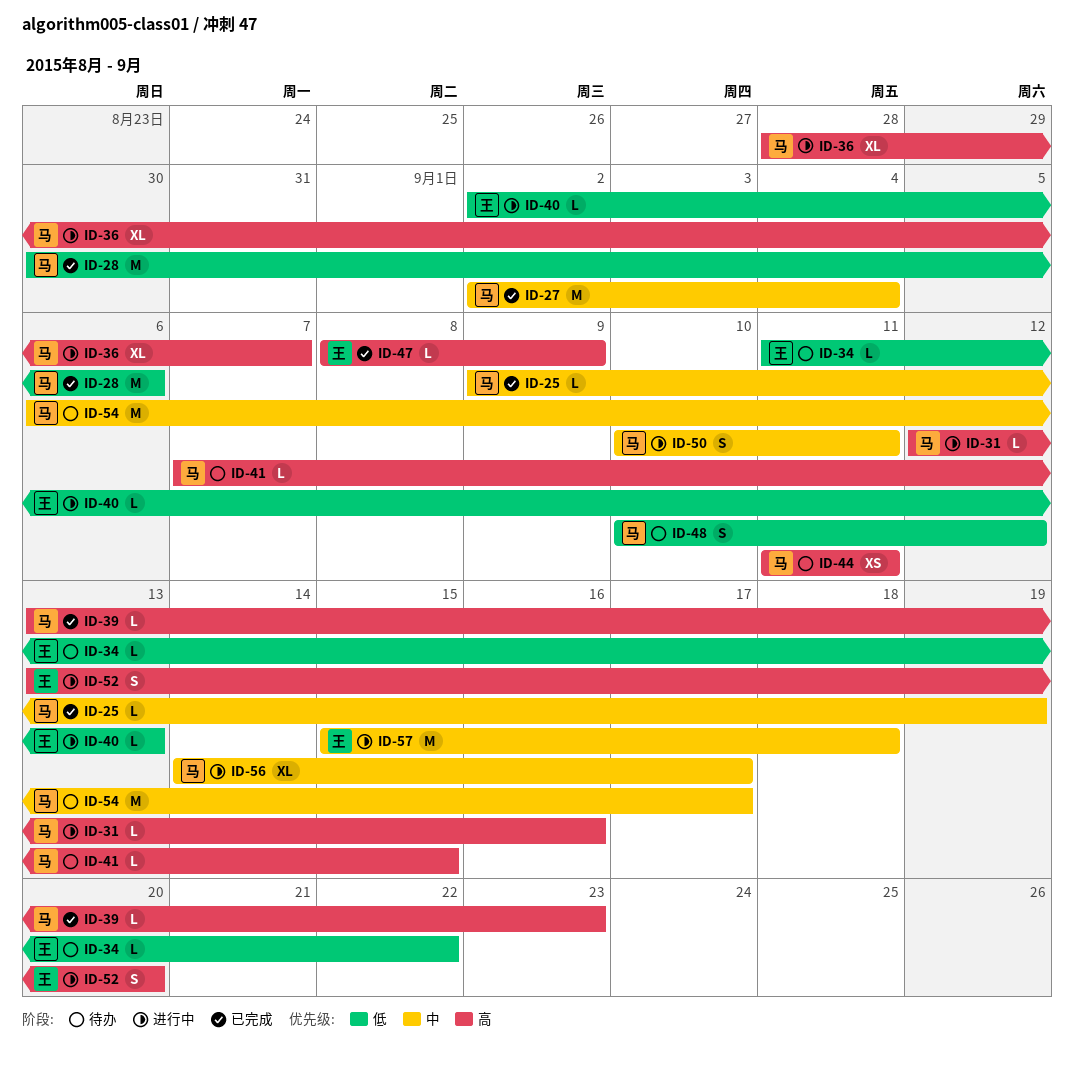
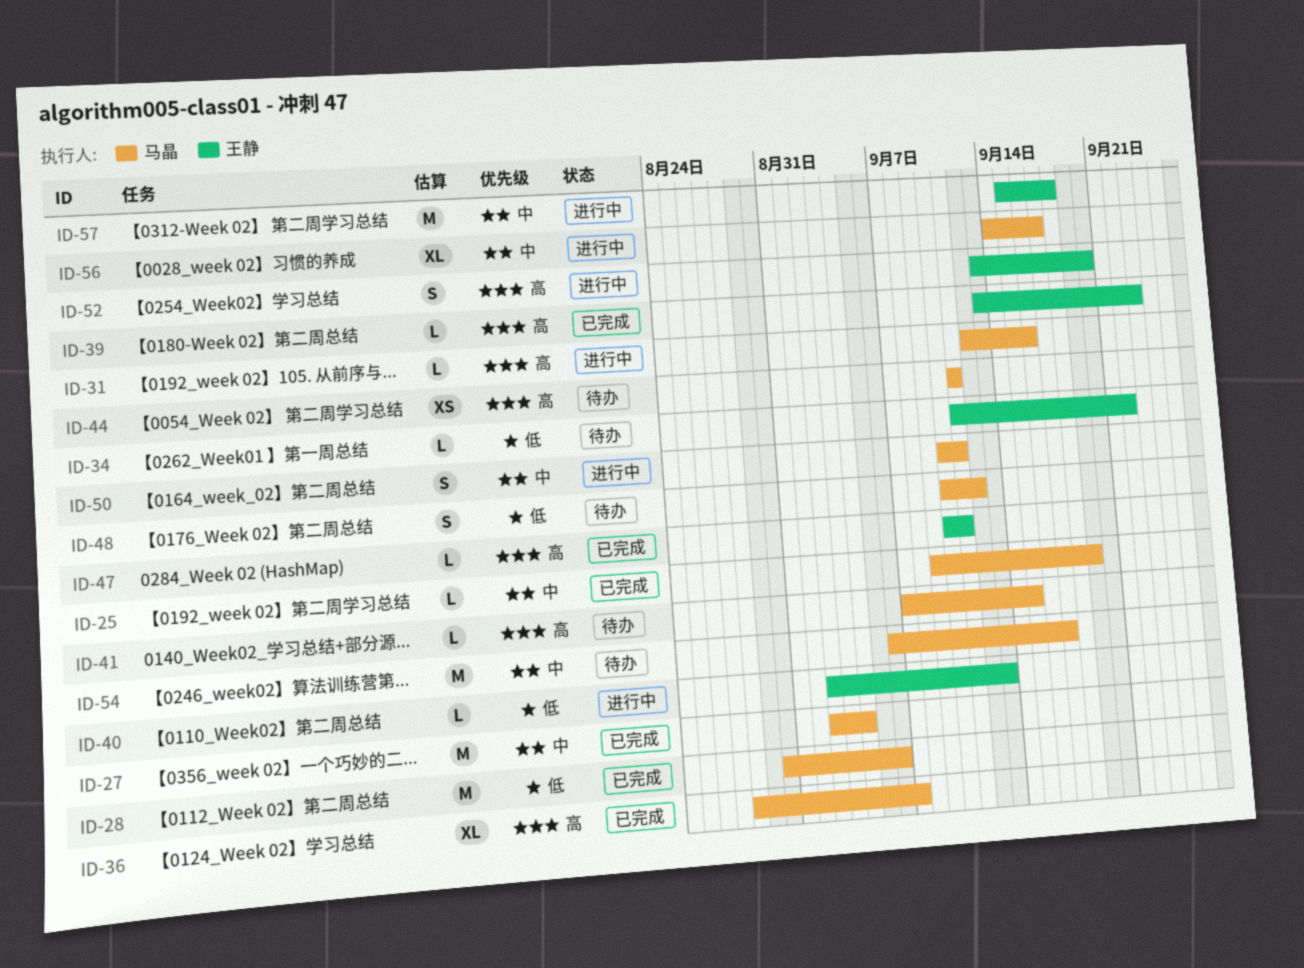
ID-36, status: 进行中 -> 已完成
ID-39, owner: 马晶 -> 王静
ID-47, start: Sep 8 -> Sep 10
ID-47, due: Sep 9 -> Sep 11

